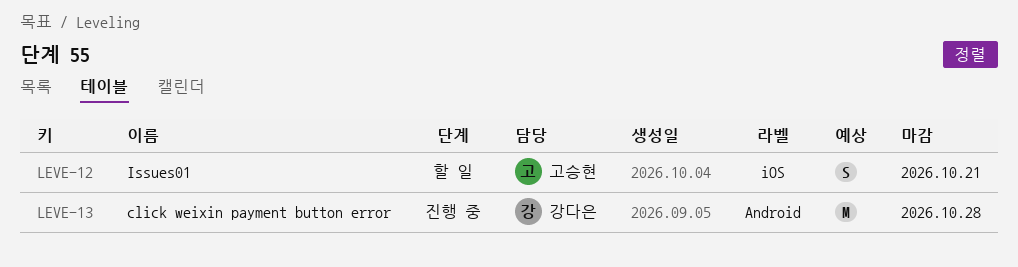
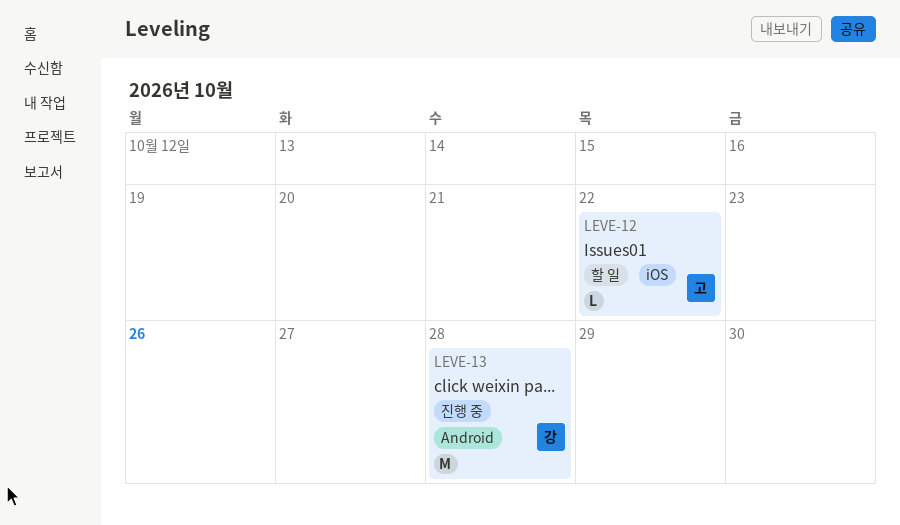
LEVE-12, estimate: S -> L
LEVE-12, due: Oct 21 -> Oct 22

